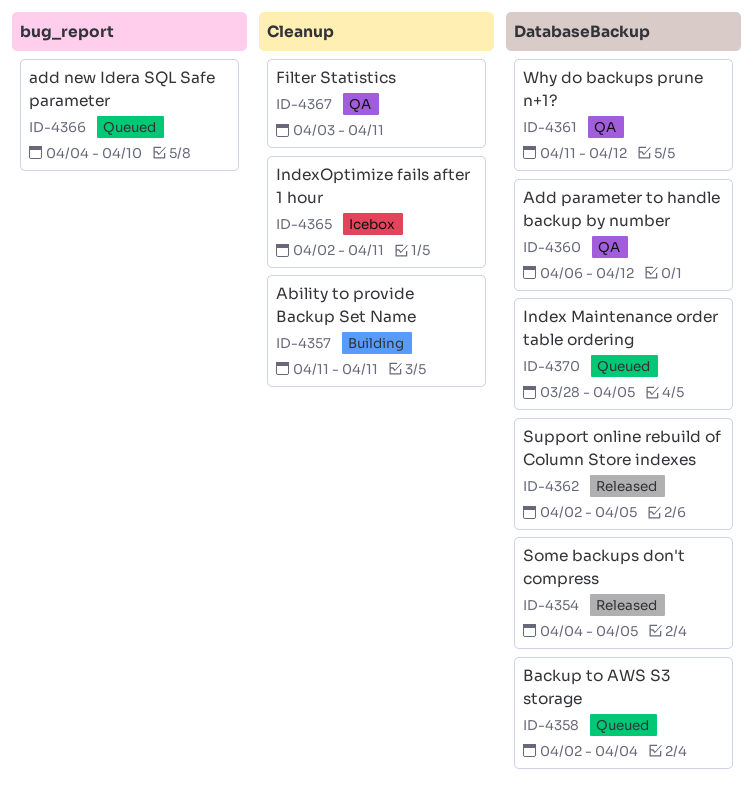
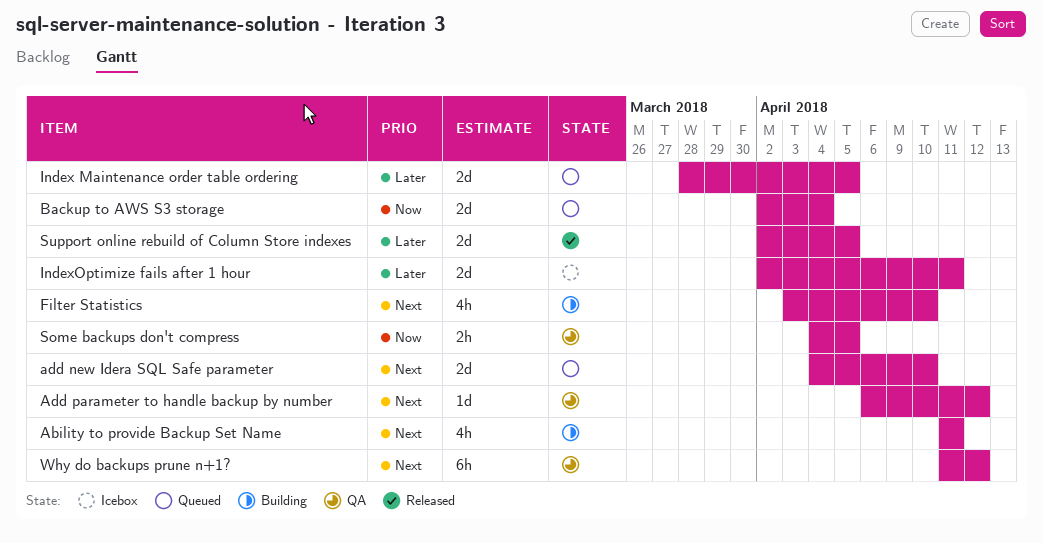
Filter Statistics, status: QA -> Building
Filter Statistics, due: Apr 11 -> Apr 10
Some backups don't compress, status: Released -> QA

